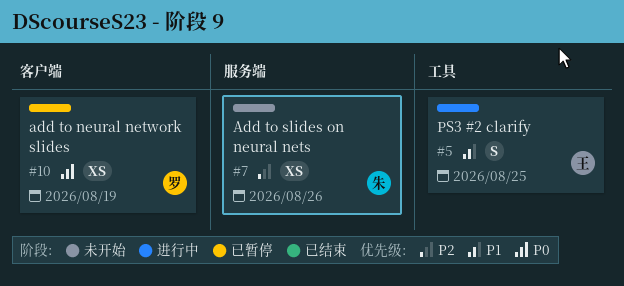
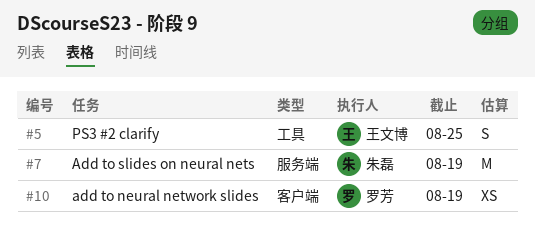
#7, estimate: XS -> M
#7, due: Aug 26 -> Aug 19

